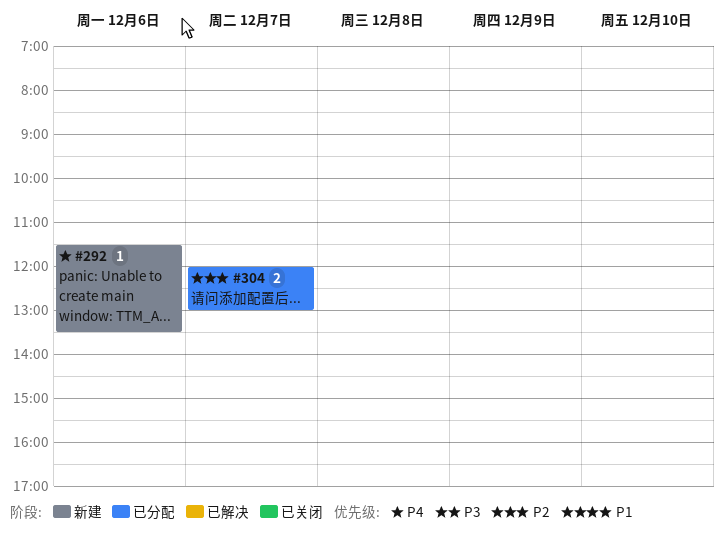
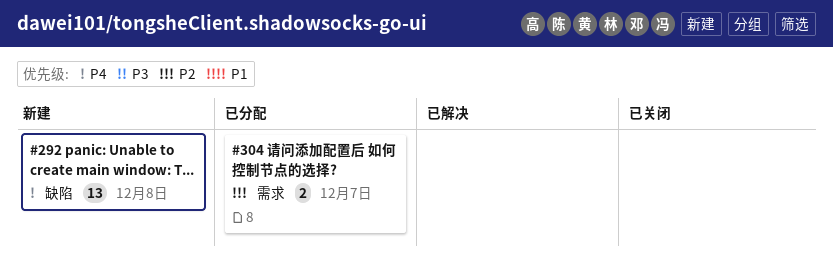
#292, estimate: 1 -> 13
#292, day: Dec 6 -> Dec 8

